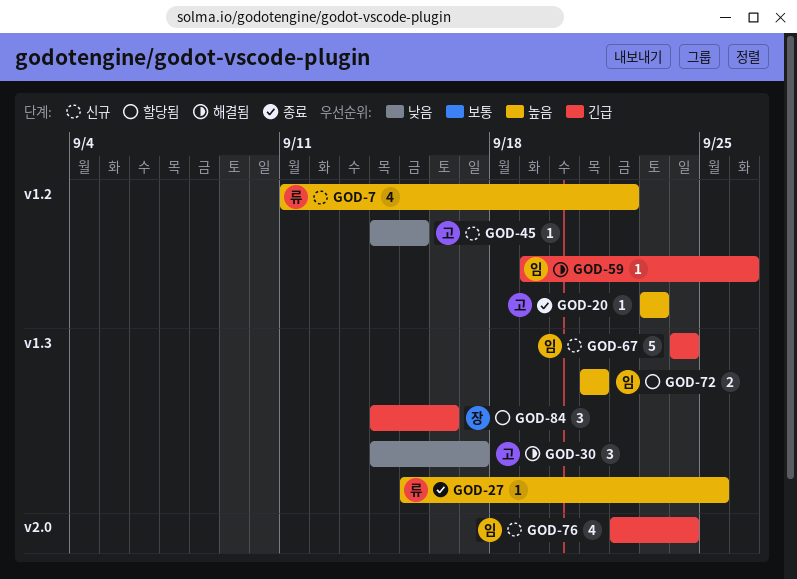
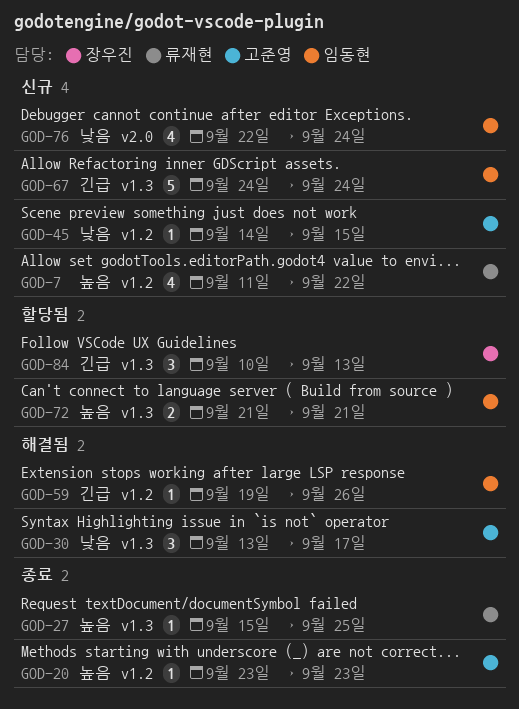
GOD-30, start: Sep 14 -> Sep 13
GOD-76, priority: 긴급 -> 낮음
GOD-84, start: Sep 14 -> Sep 10
GOD-84, due: Sep 16 -> Sep 13

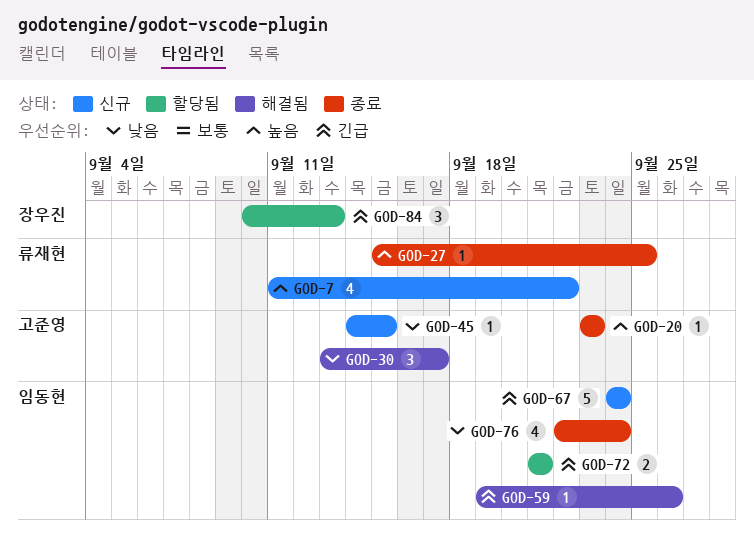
GOD-72, priority: 높음 -> 긴급
GOD-76, status: 신규 -> 종료

